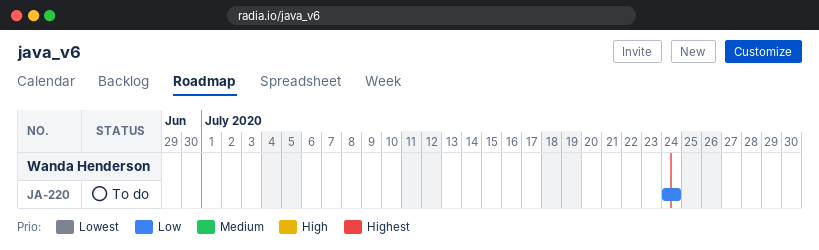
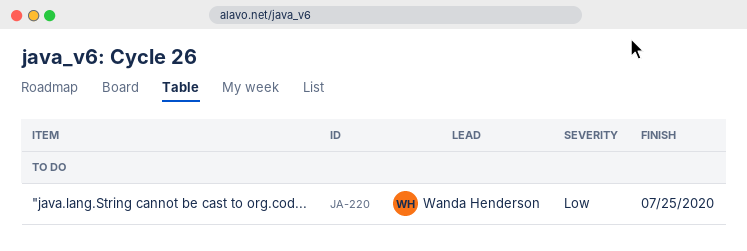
JA-220, due: Jul 24 -> Jul 25

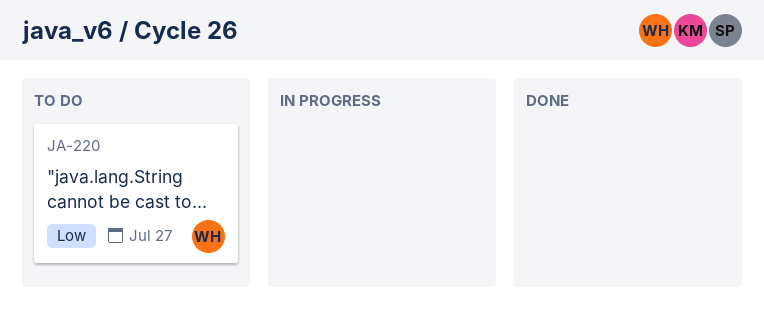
JA-220, due: Jul 25 -> Jul 27

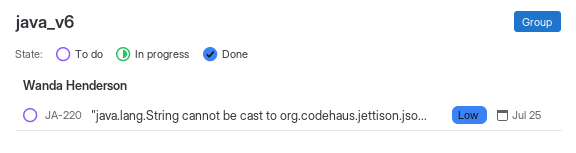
JA-220, due: Jul 27 -> Jul 25

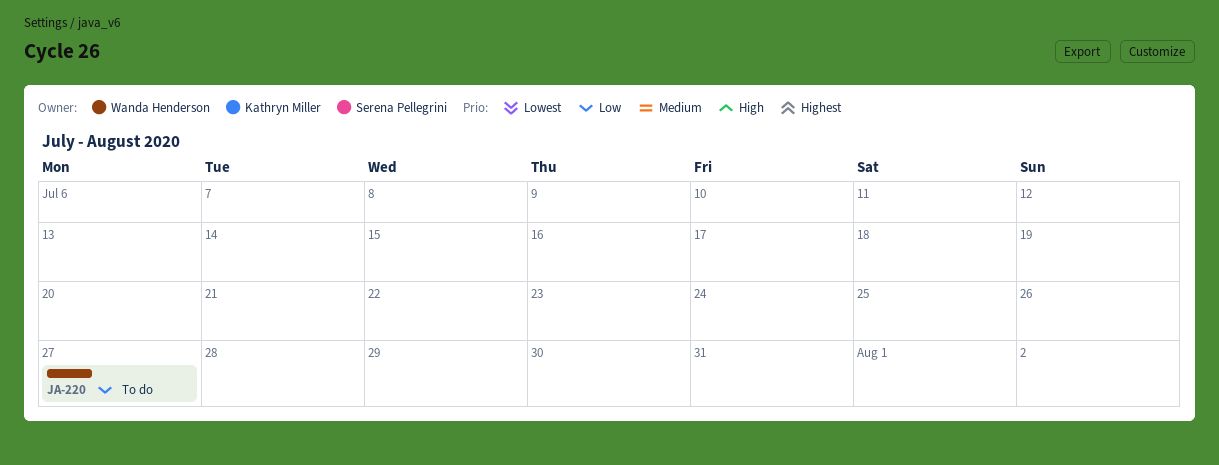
JA-220, due: Jul 25 -> Jul 27

